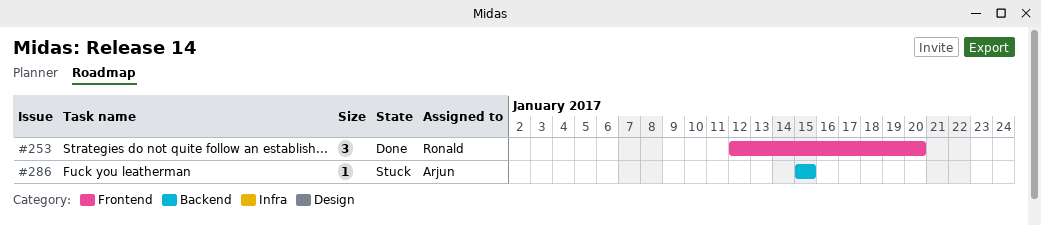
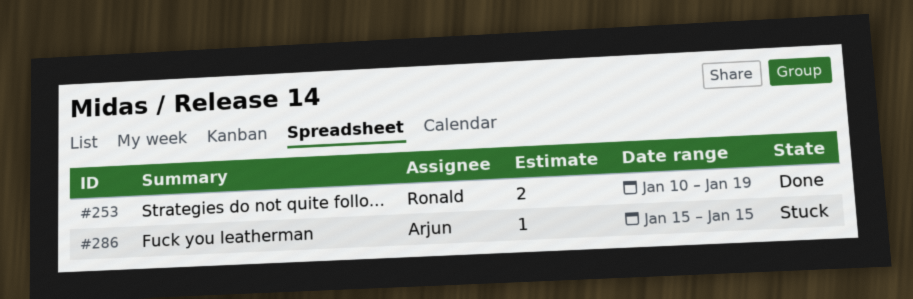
#253, estimate: 3 -> 2
#253, start: Jan 12 -> Jan 10
#253, due: Jan 20 -> Jan 19

